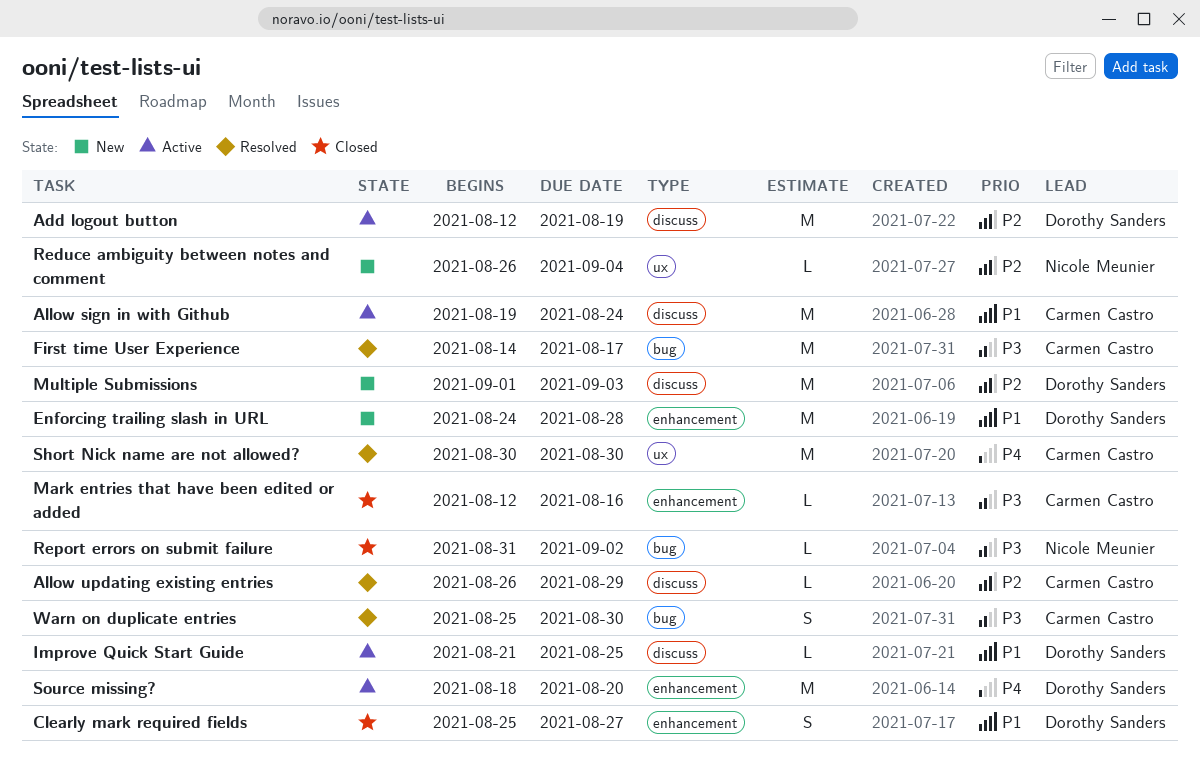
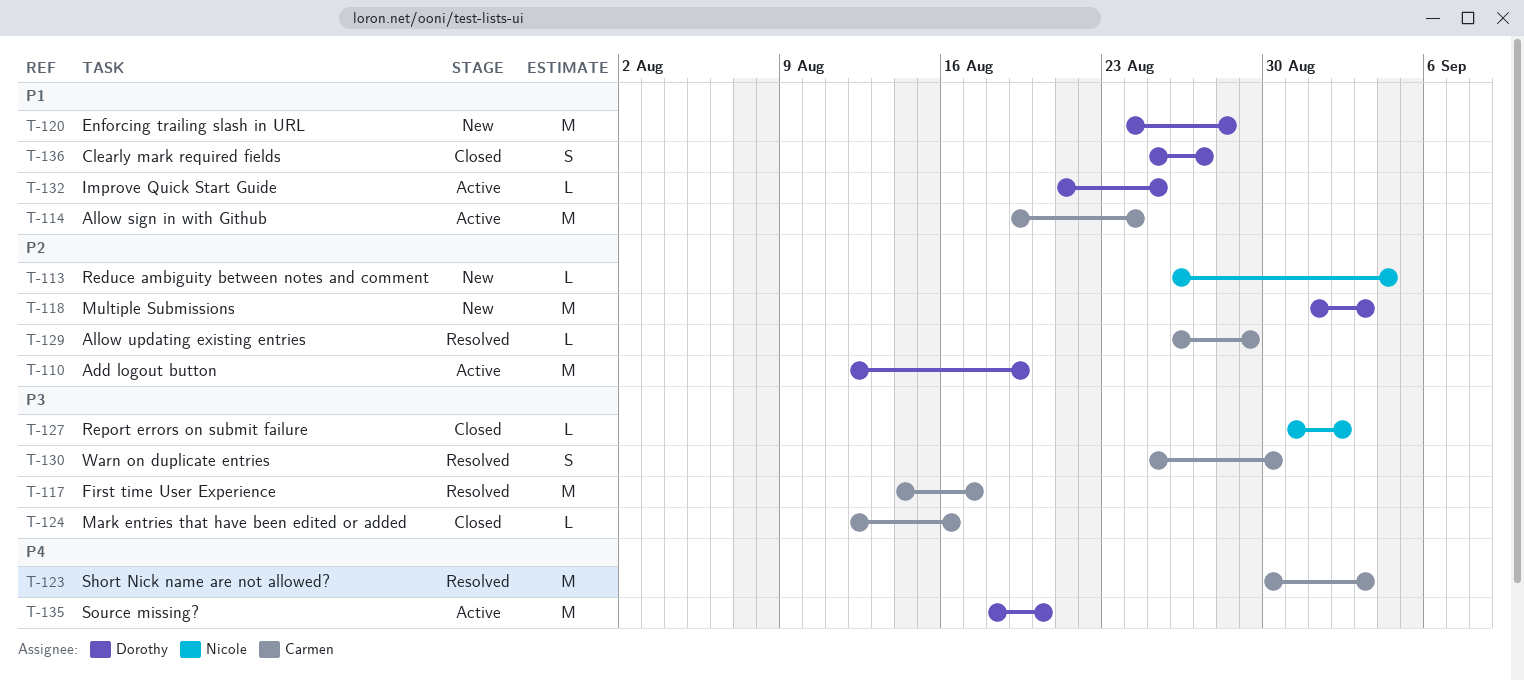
Short Nick name are not allowed?, due: Aug 30 -> Sep 3

